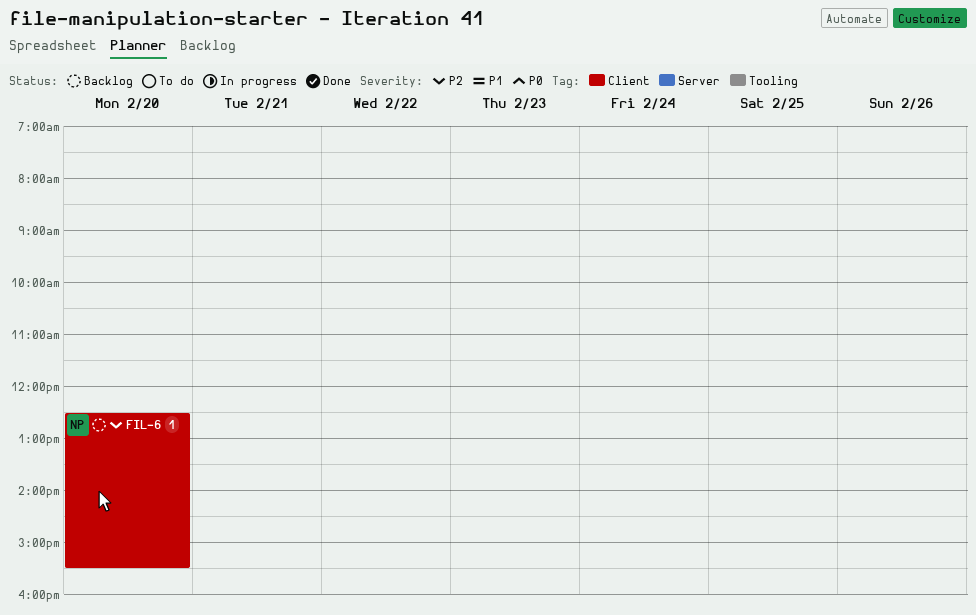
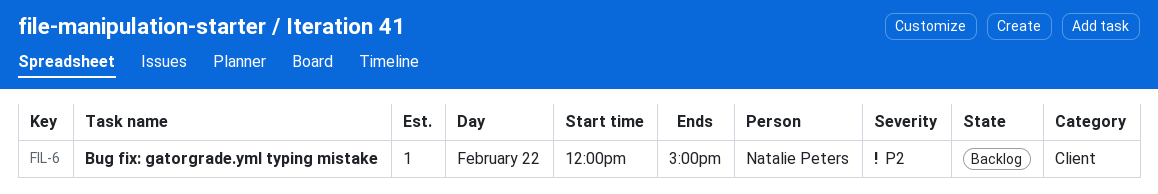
FIL-6, day: Feb 20 -> Feb 22
FIL-6, begins: 12:30 -> 12:00
FIL-6, ends: 15:30 -> 15:00

